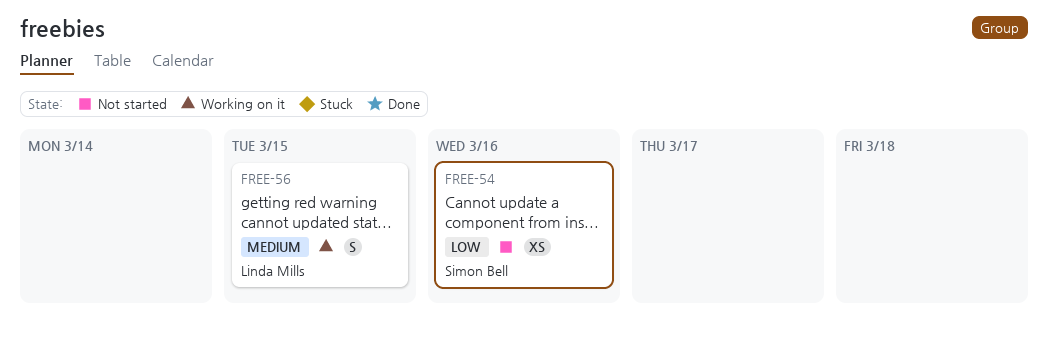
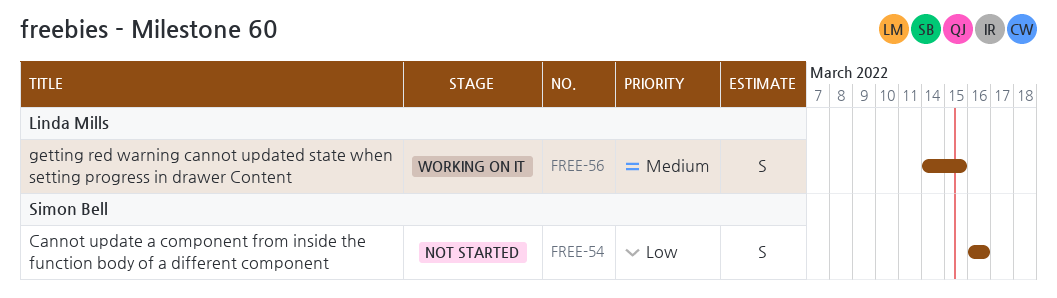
FREE-54, estimate: XS -> S

